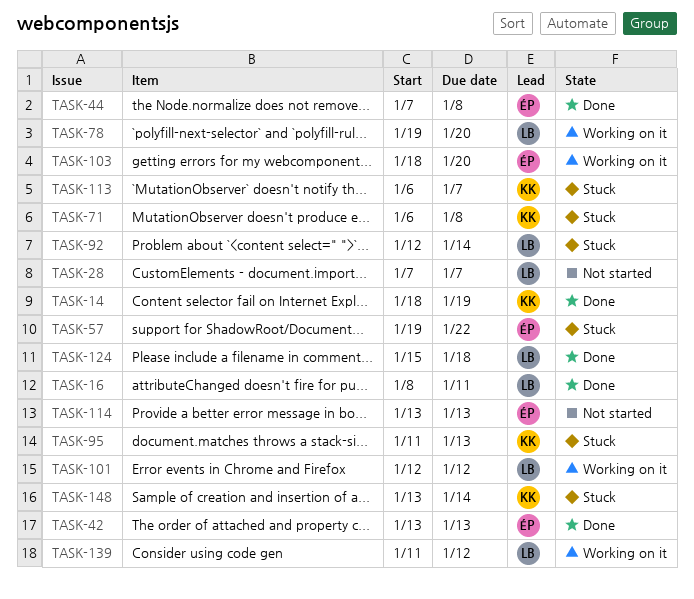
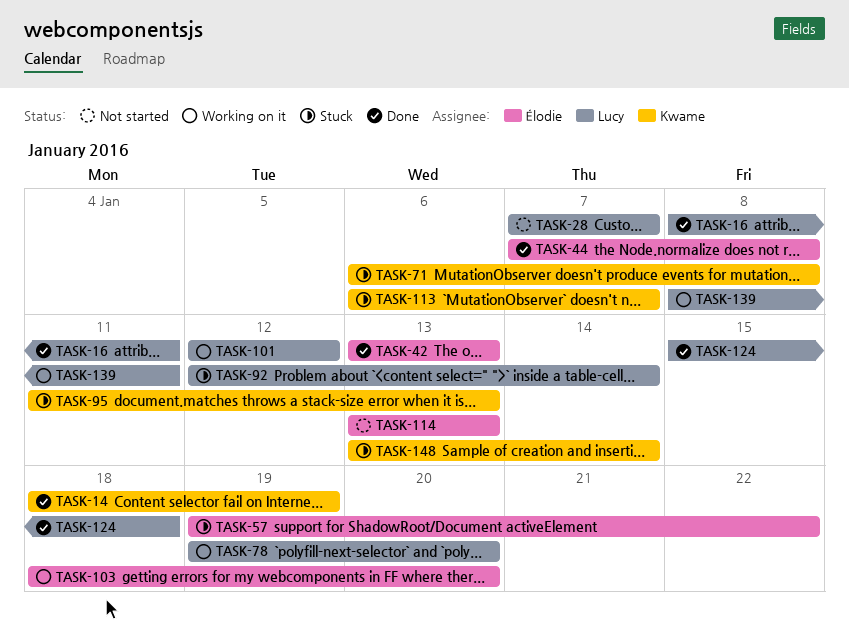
TASK-139, start: Jan 11 -> Jan 8
TASK-139, due: Jan 12 -> Jan 11

